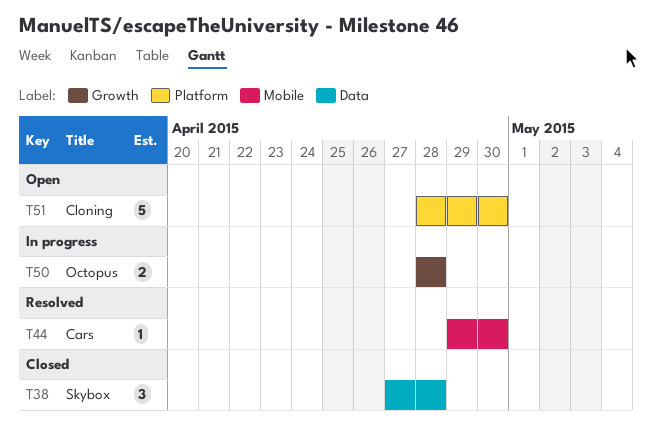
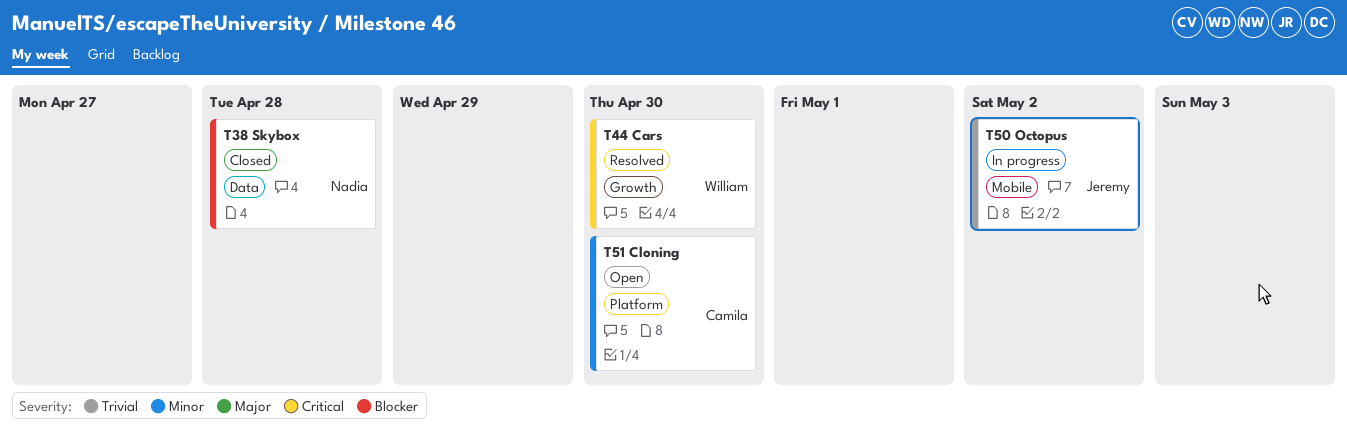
T44, label: Mobile -> Growth
T50, label: Growth -> Mobile
T50, due: Apr 28 -> May 2

